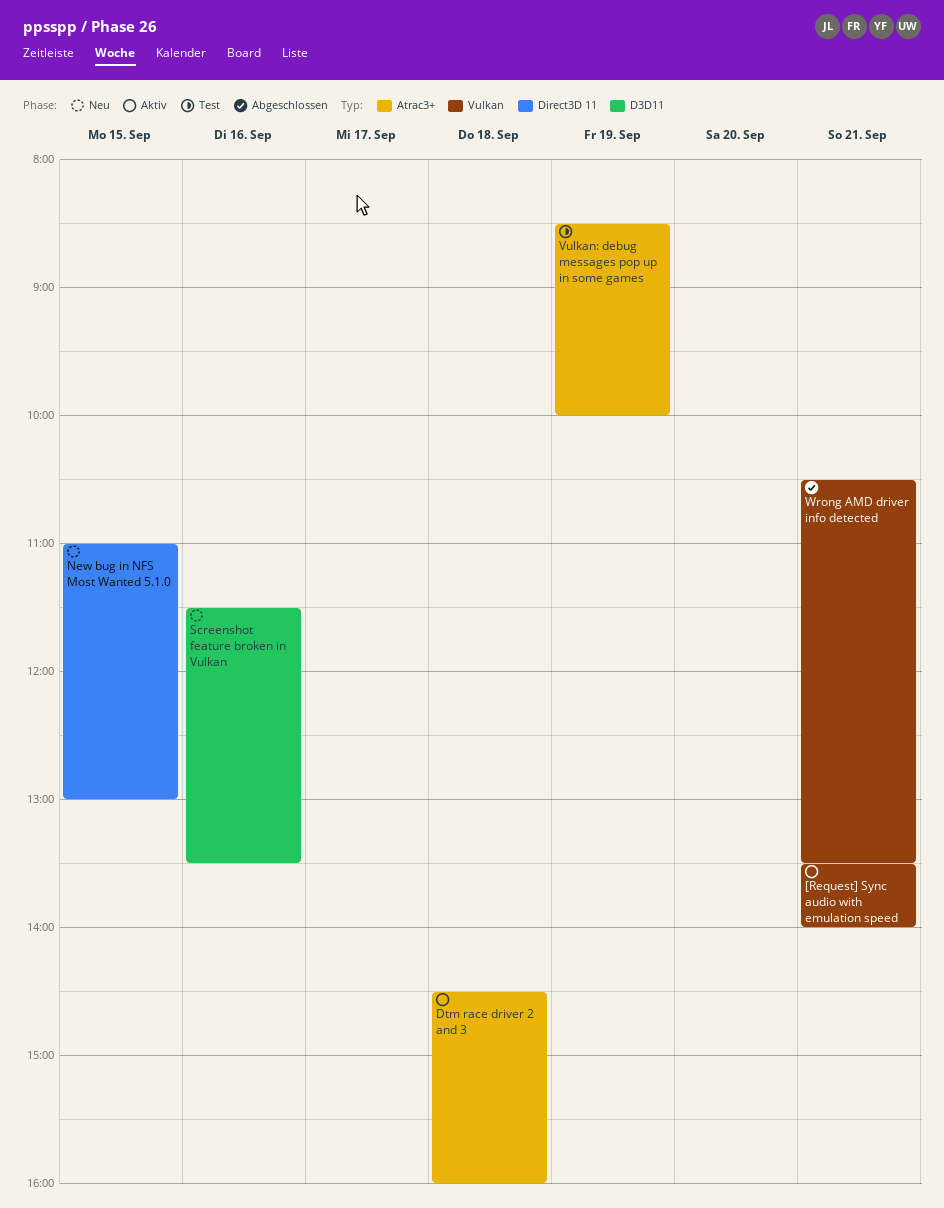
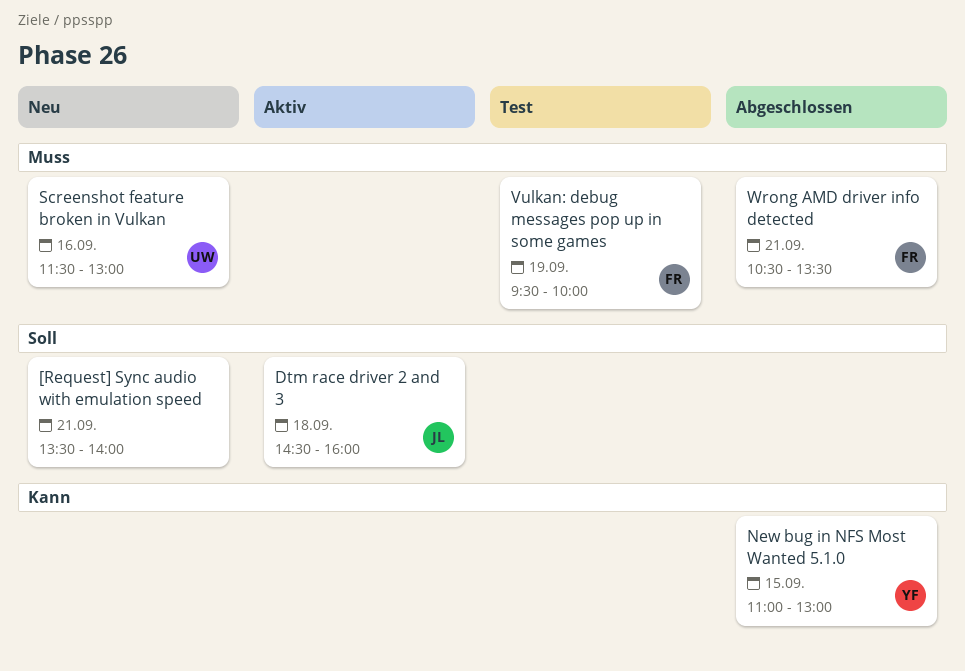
[Request] Sync audio with emulation speed, status: Aktiv -> Neu
New bug in NFS Most Wanted 5.1.0, status: Neu -> Abgeschlossen
Screenshot feature broken in Vulkan, ends: 13:30 -> 13:00
Vulkan: debug messages pop up in some games, begins: 08:30 -> 09:30

